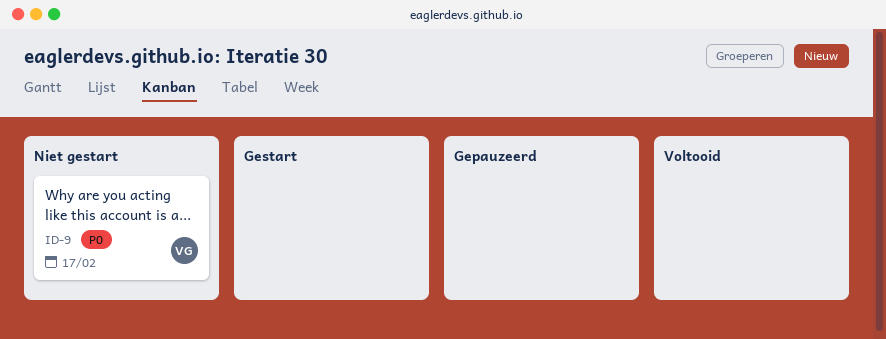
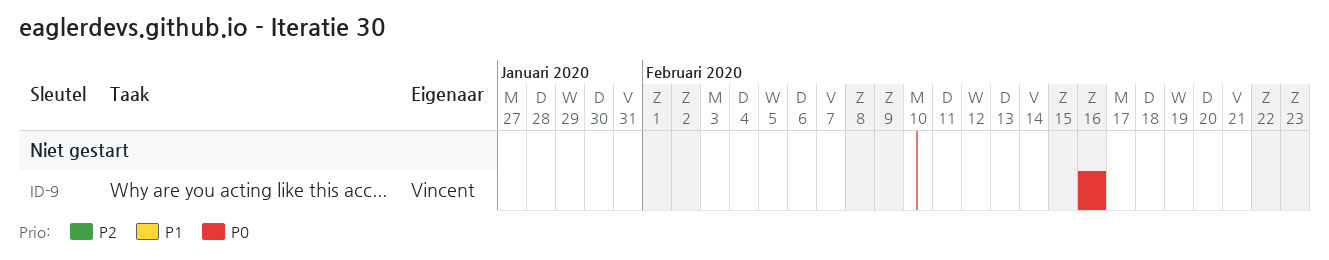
ID-9, due: Feb 17 -> Feb 16

